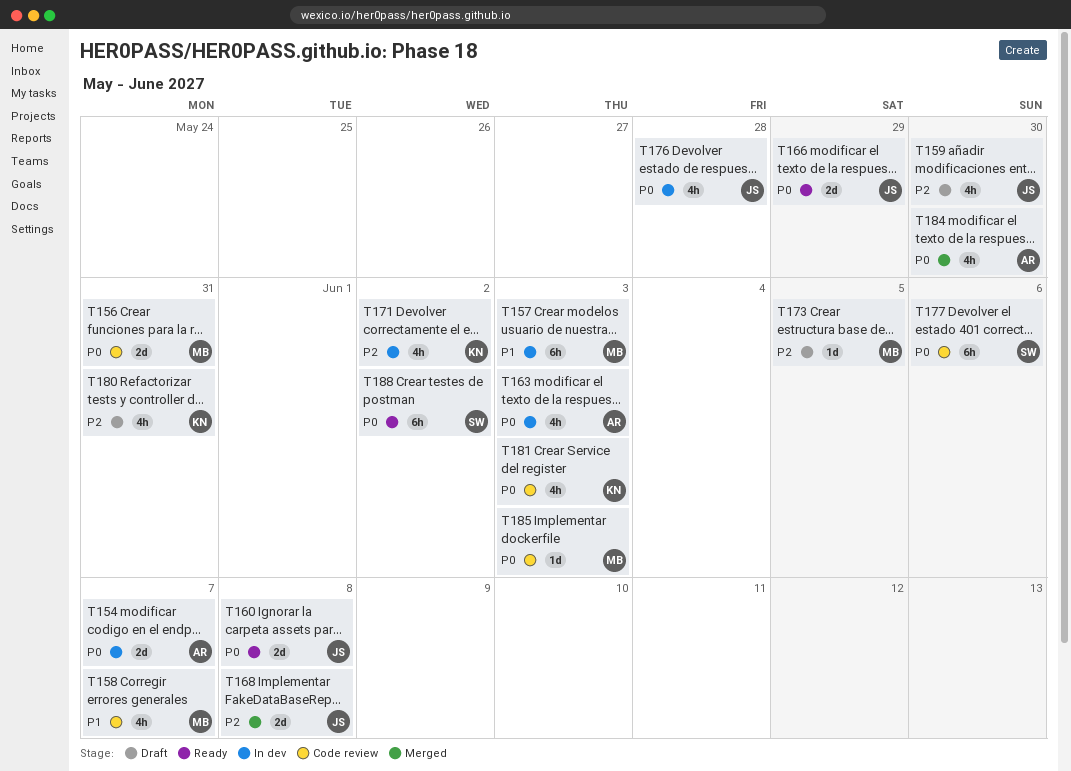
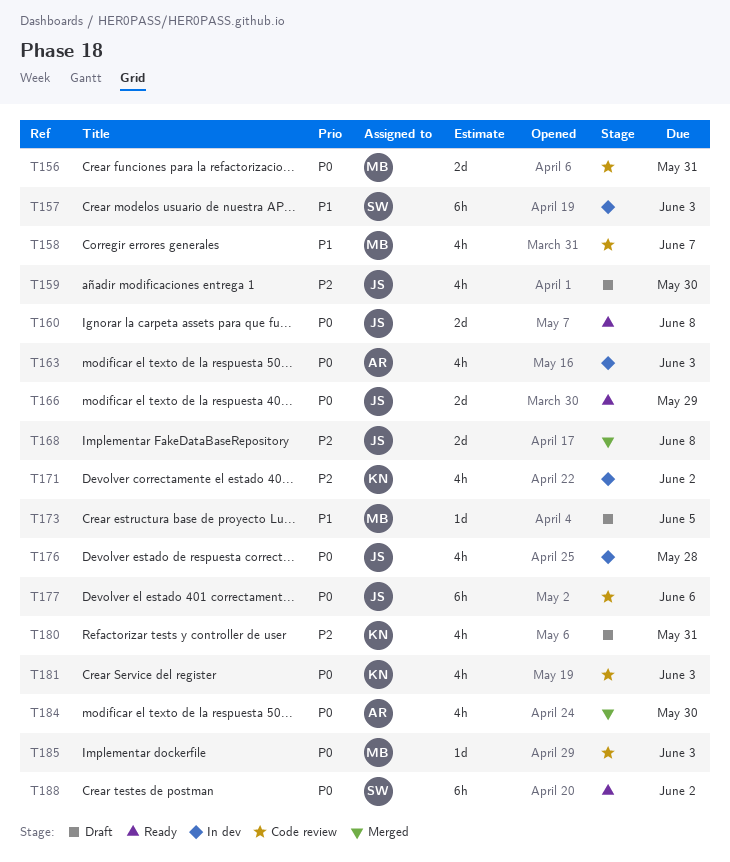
T154: present -> none
T157, owner: MB -> SW
T173, priority: P2 -> P1
T177, owner: SW -> JS

